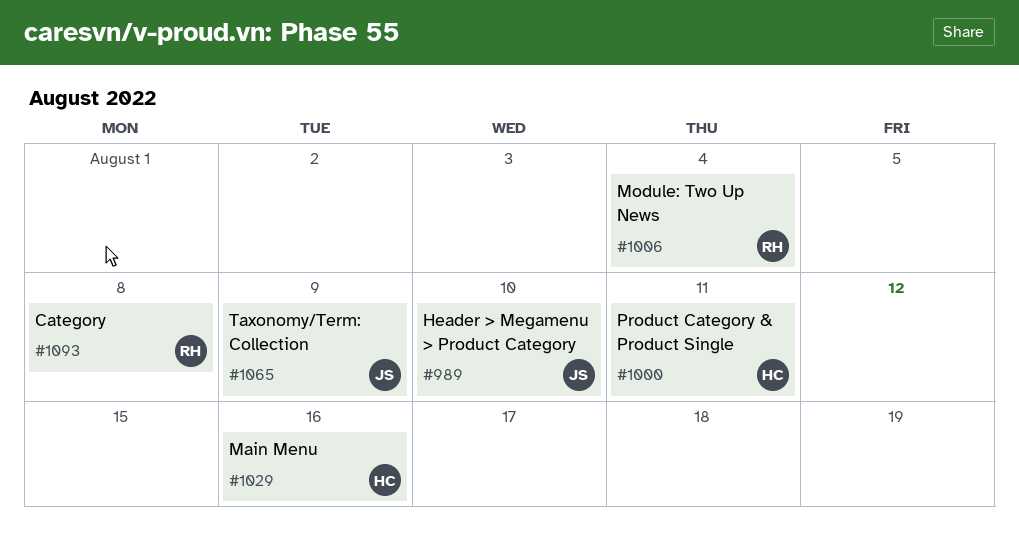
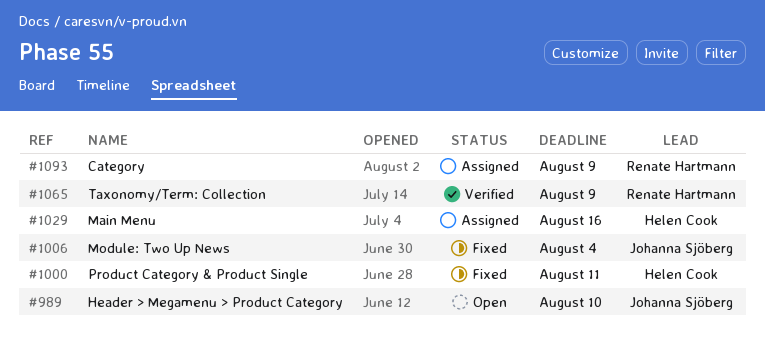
#1006, owner: Renate Hartmann -> Johanna Sjöberg
#1065, owner: Johanna Sjöberg -> Renate Hartmann
#1093, due: Aug 8 -> Aug 9

